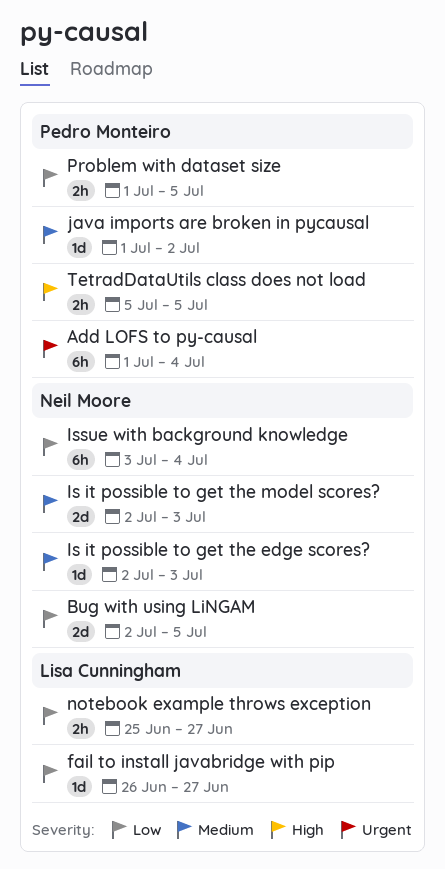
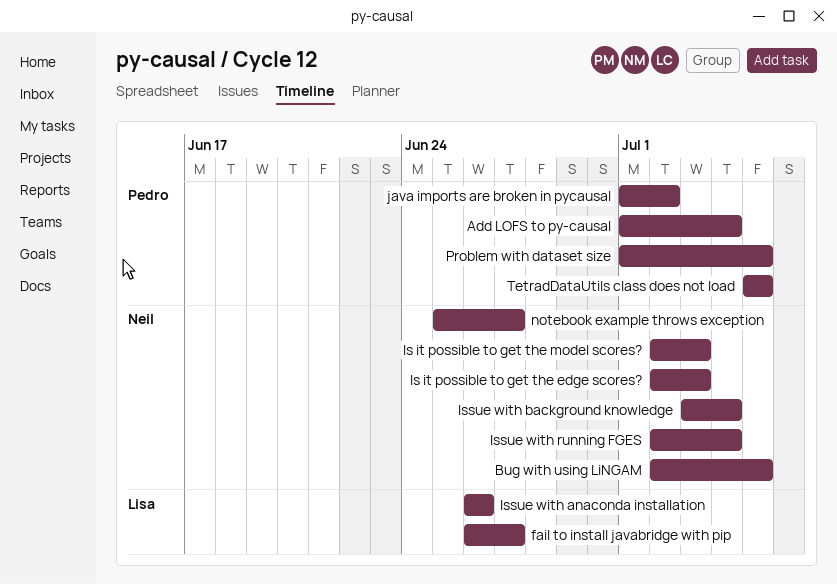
Issue with anaconda installation: none -> present
Issue with running FGES: none -> present
notebook example throws exception, owner: Lisa Cunningham -> Neil Moore

